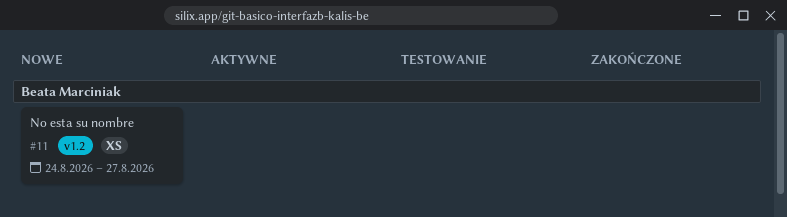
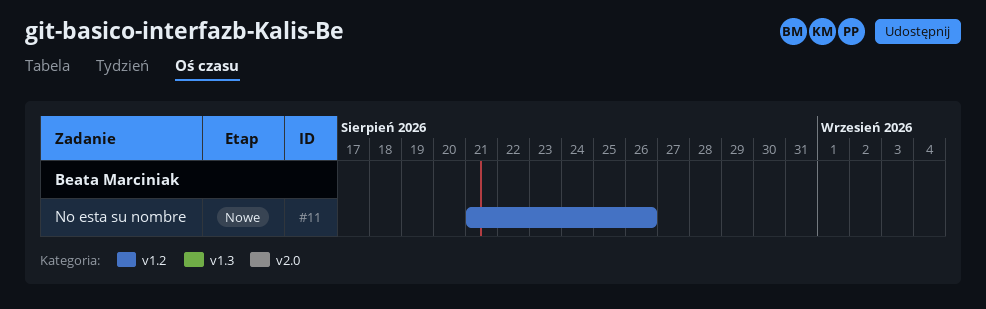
#11, start: Aug 24 -> Aug 21
#11, due: Aug 27 -> Aug 26

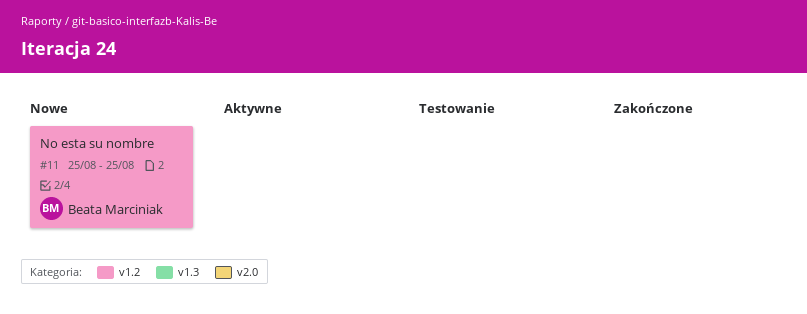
#11, start: Aug 21 -> Aug 25
#11, due: Aug 26 -> Aug 25

